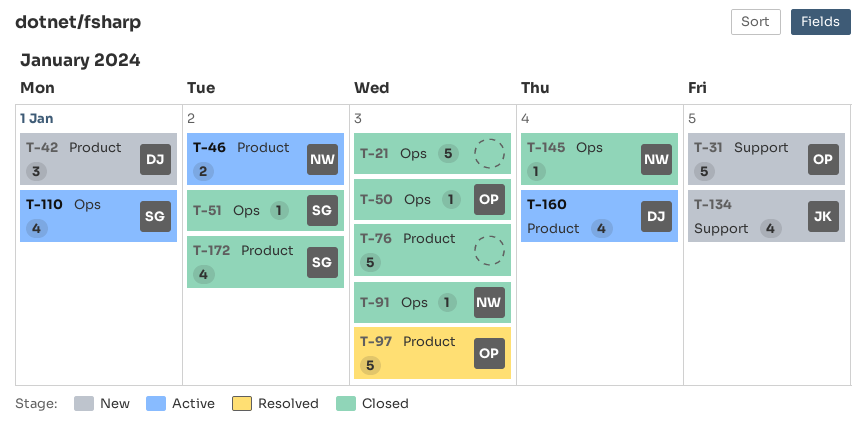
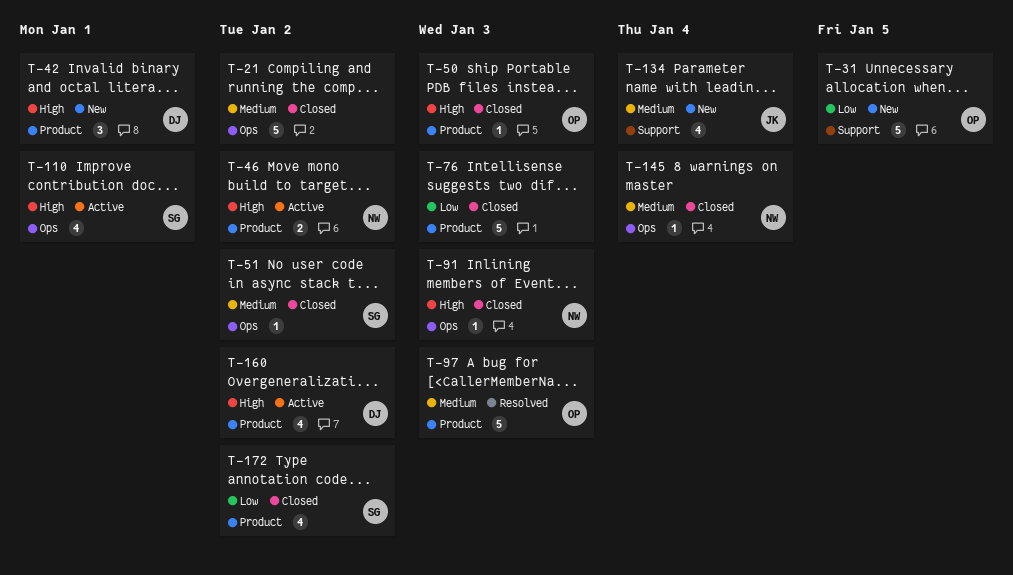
T-21, due: Jan 3 -> Jan 2
T-50, label: Ops -> Product
T-134, due: Jan 5 -> Jan 4
T-160, due: Jan 4 -> Jan 2

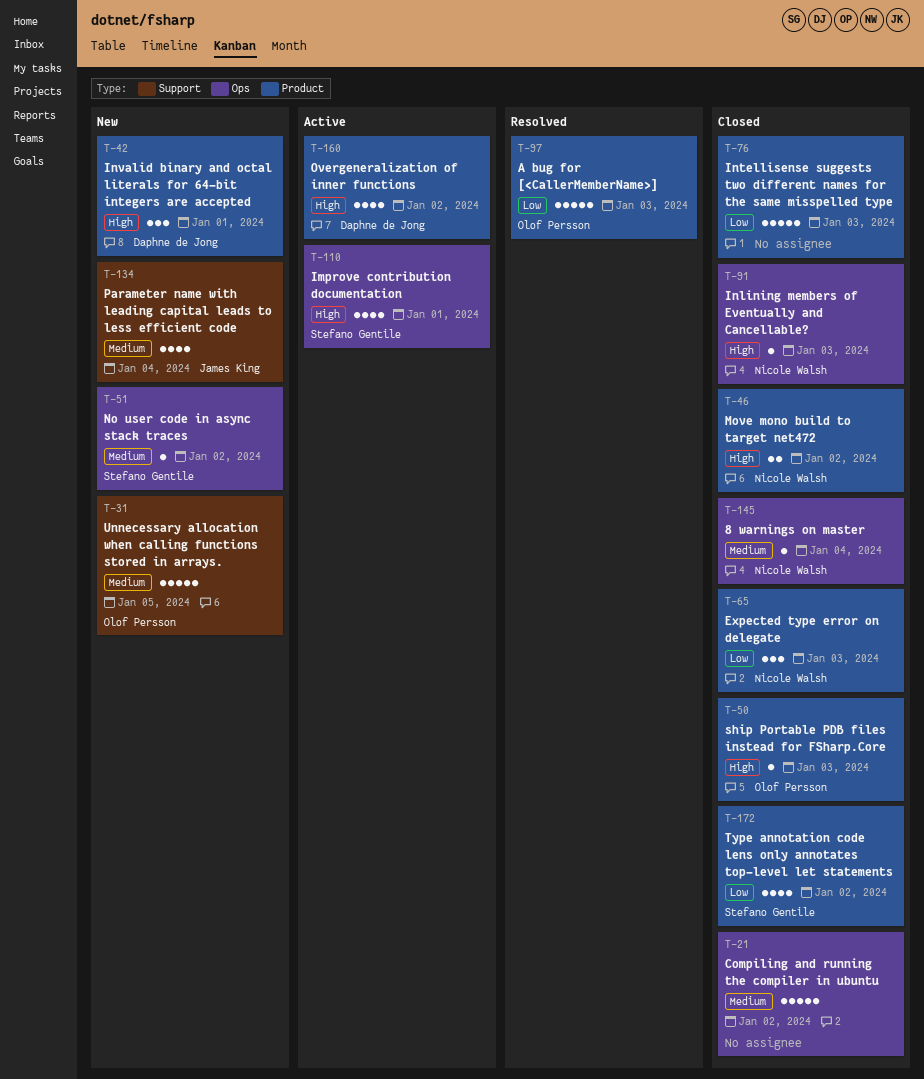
T-31, priority: Low -> Medium
T-46, status: Active -> Closed
T-51, status: Closed -> New
T-65: none -> present
T-97, priority: Medium -> Low

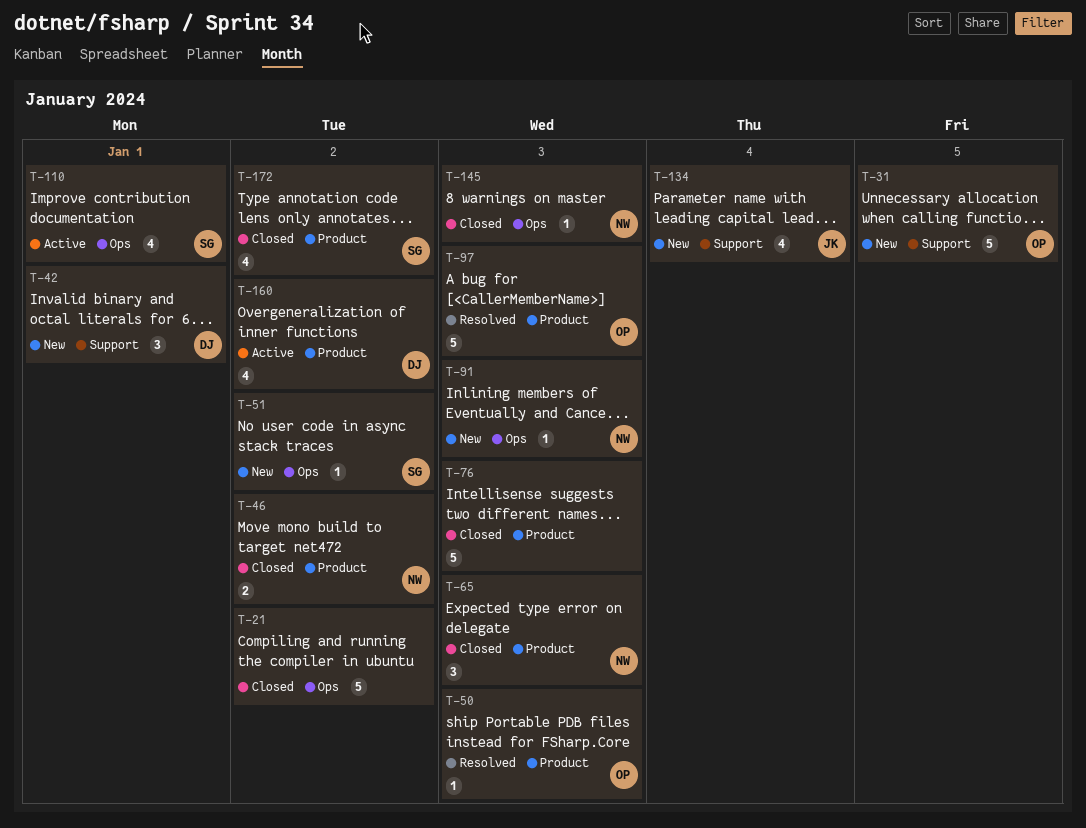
T-42, label: Product -> Support
T-50, status: Closed -> Resolved
T-91, status: Closed -> New
T-145, due: Jan 4 -> Jan 3

